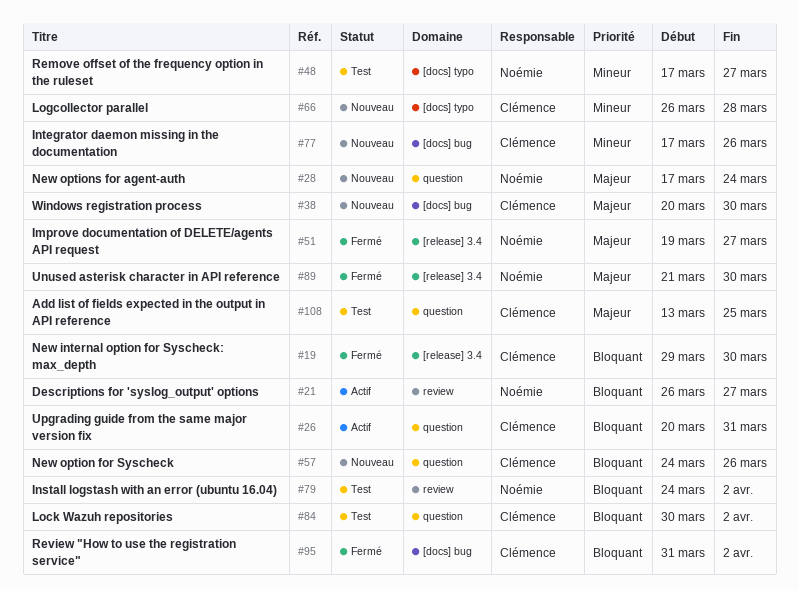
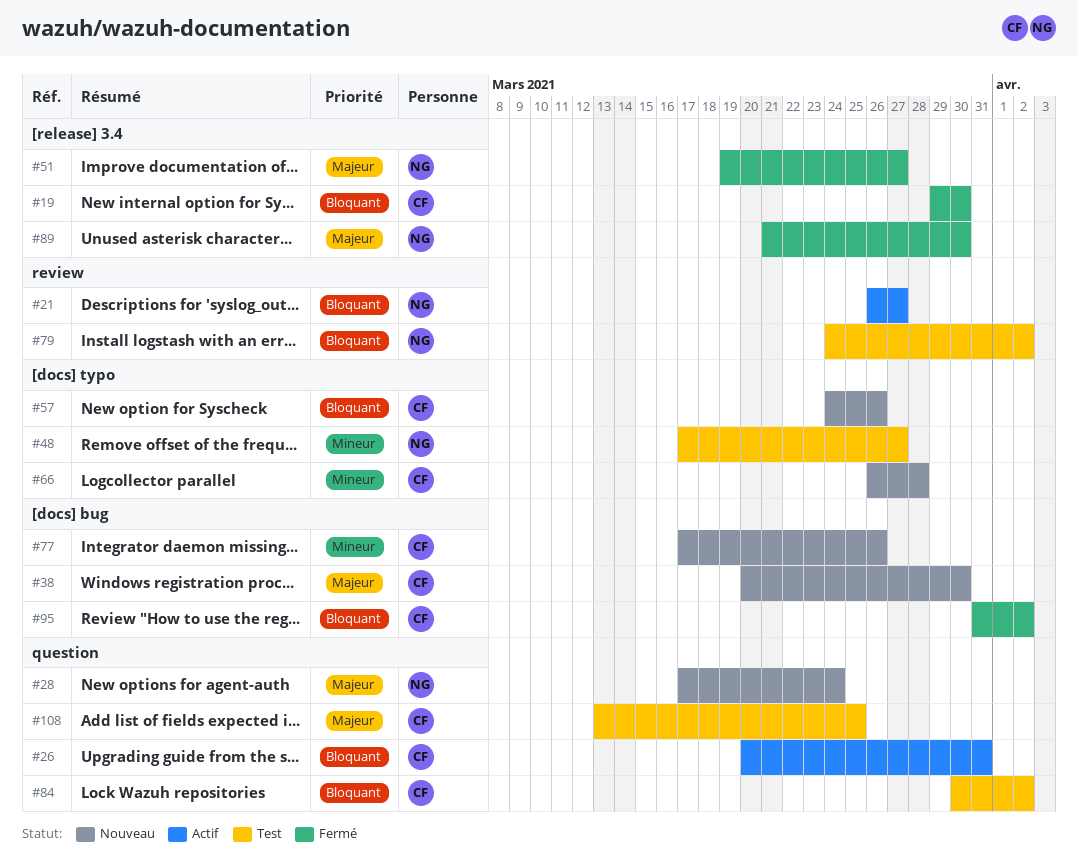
#57, label: question -> [docs] typo

